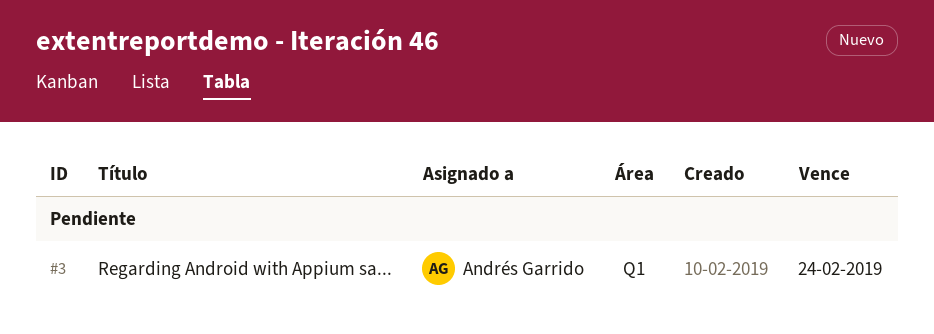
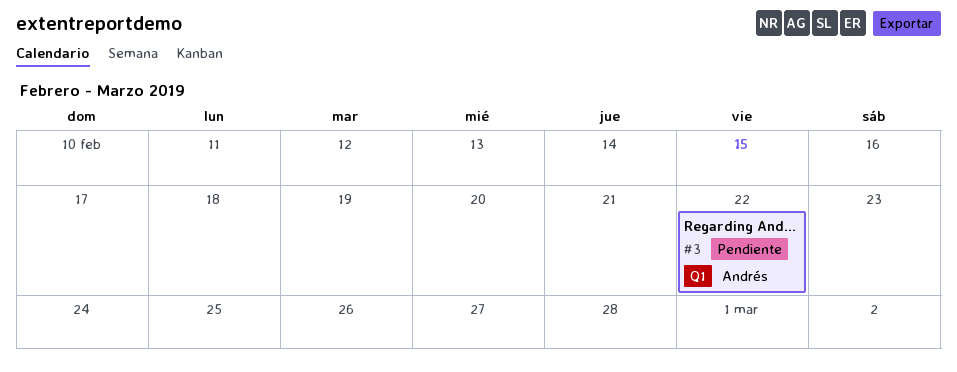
#3, due: Feb 24 -> Feb 22

